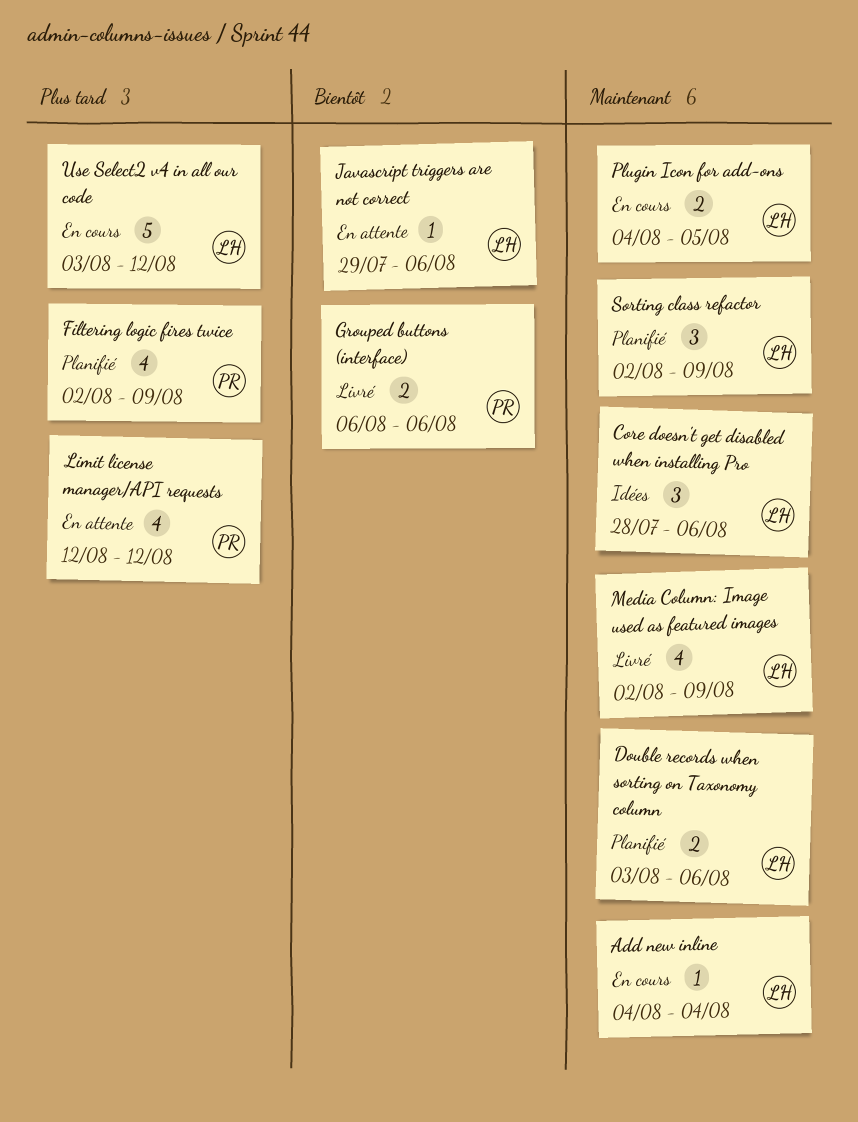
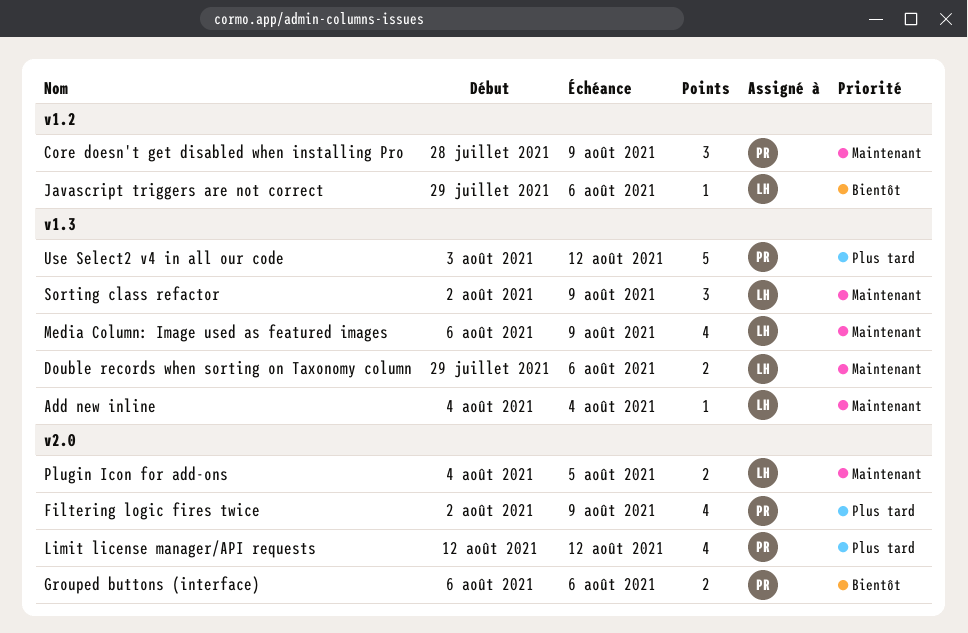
Core doesn't get disabled when installing Pro, owner: LH -> PR
Core doesn't get disabled when installing Pro, due: Aug 6 -> Aug 9
Double records when sorting on Taxonomy column, start: Aug 3 -> Jul 29
Media Column: Image used as featured images, start: Aug 2 -> Aug 6
Use Select2 v4 in all our code, owner: LH -> PR

